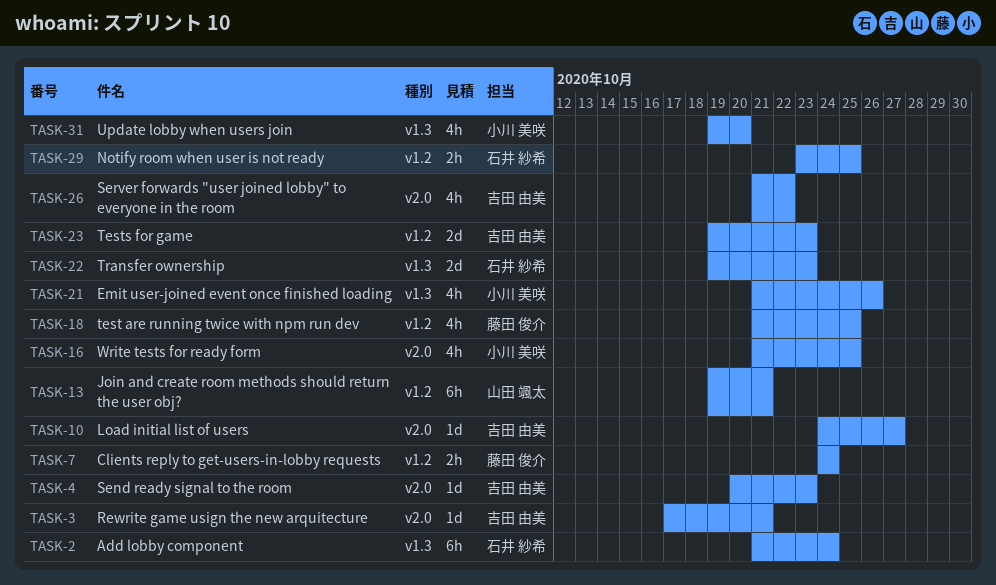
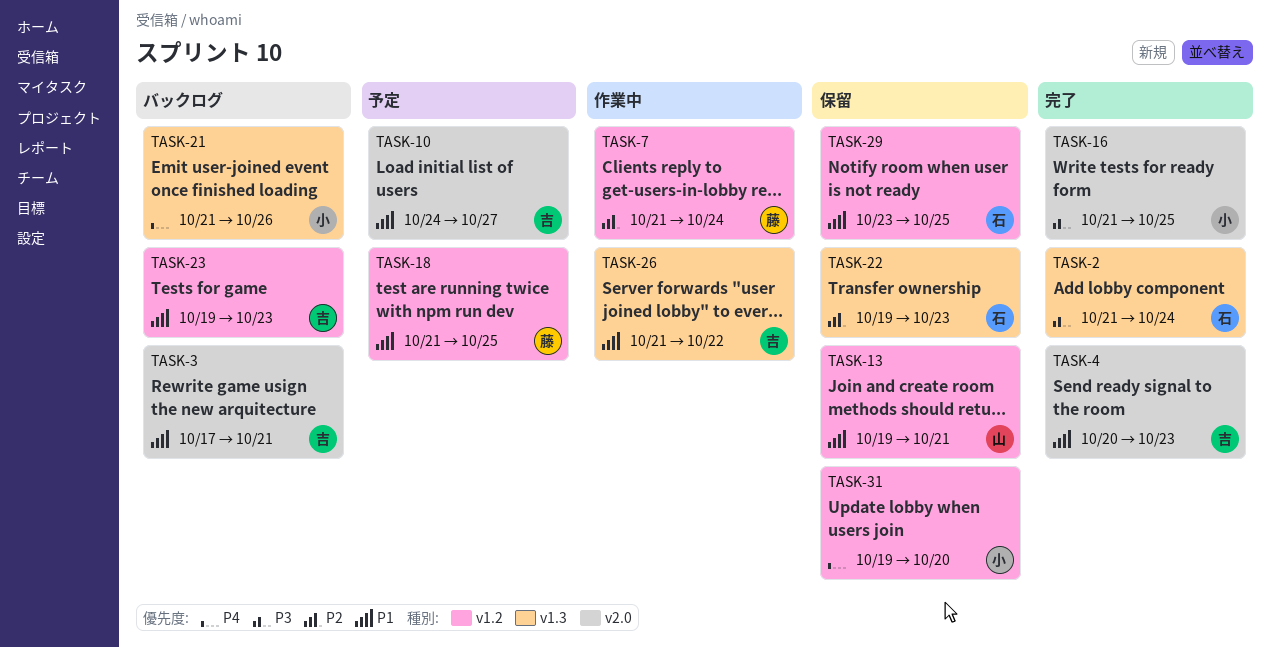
TASK-7, start: Oct 24 -> Oct 21
TASK-26, label: v2.0 -> v1.3
TASK-31, label: v1.3 -> v1.2

